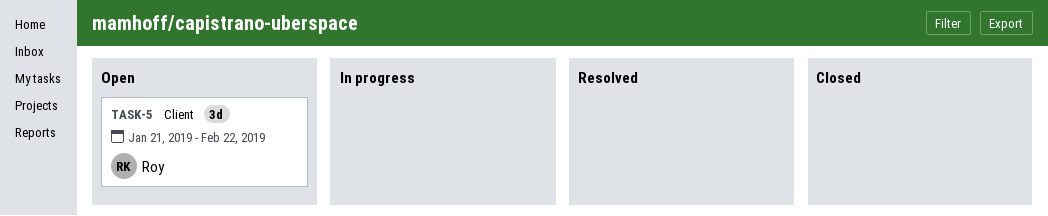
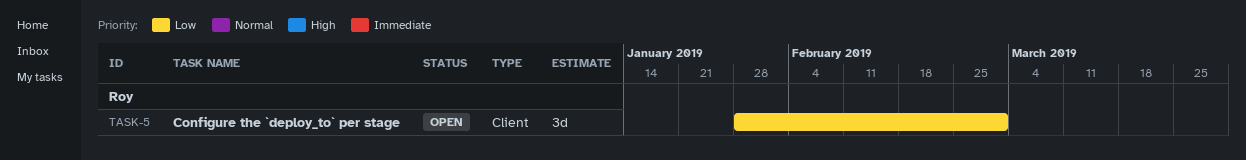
TASK-5, start: Jan 21 -> Jan 28
TASK-5, due: Feb 22 -> Mar 1

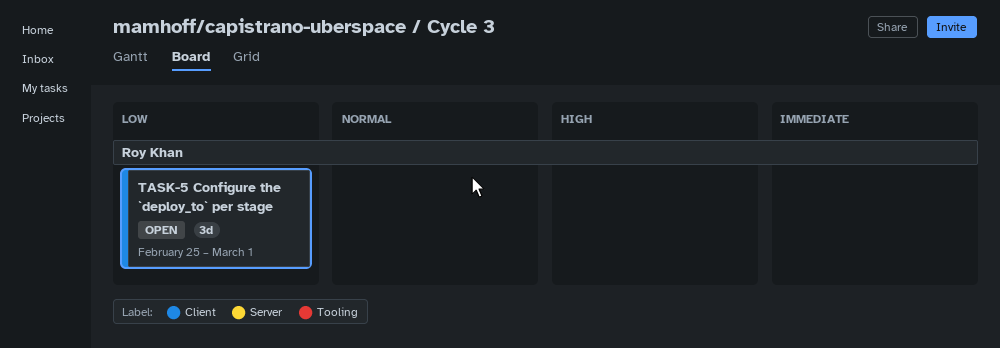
TASK-5, start: Jan 28 -> Feb 25

